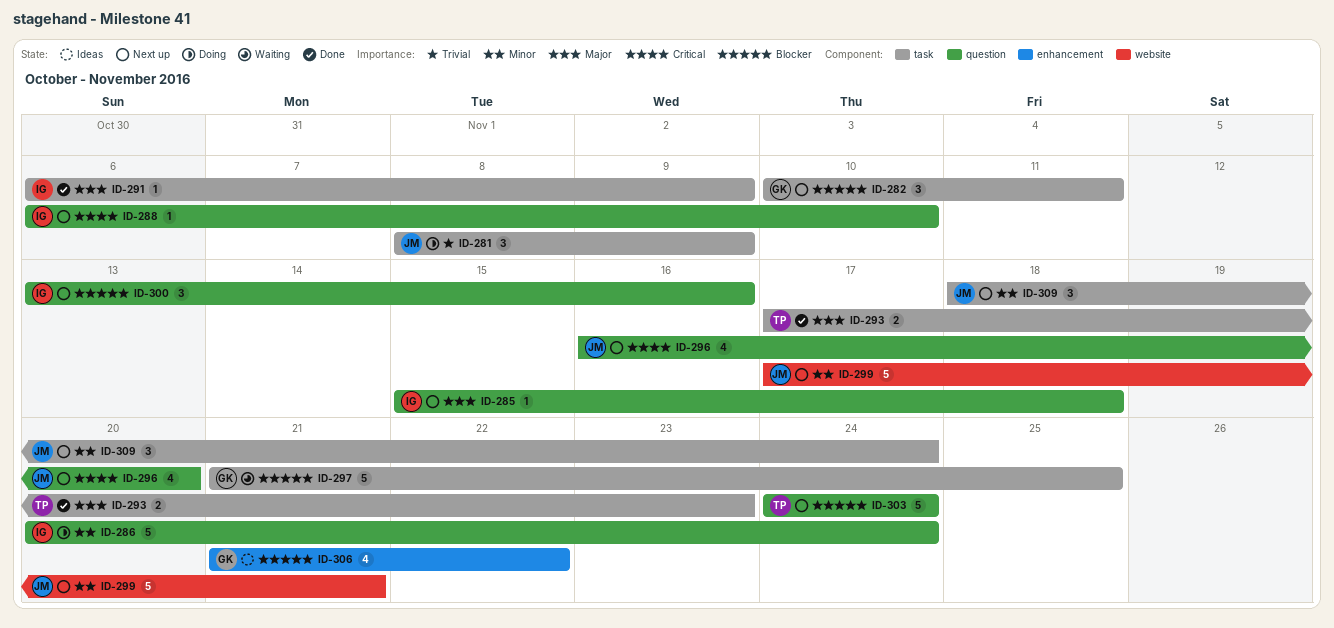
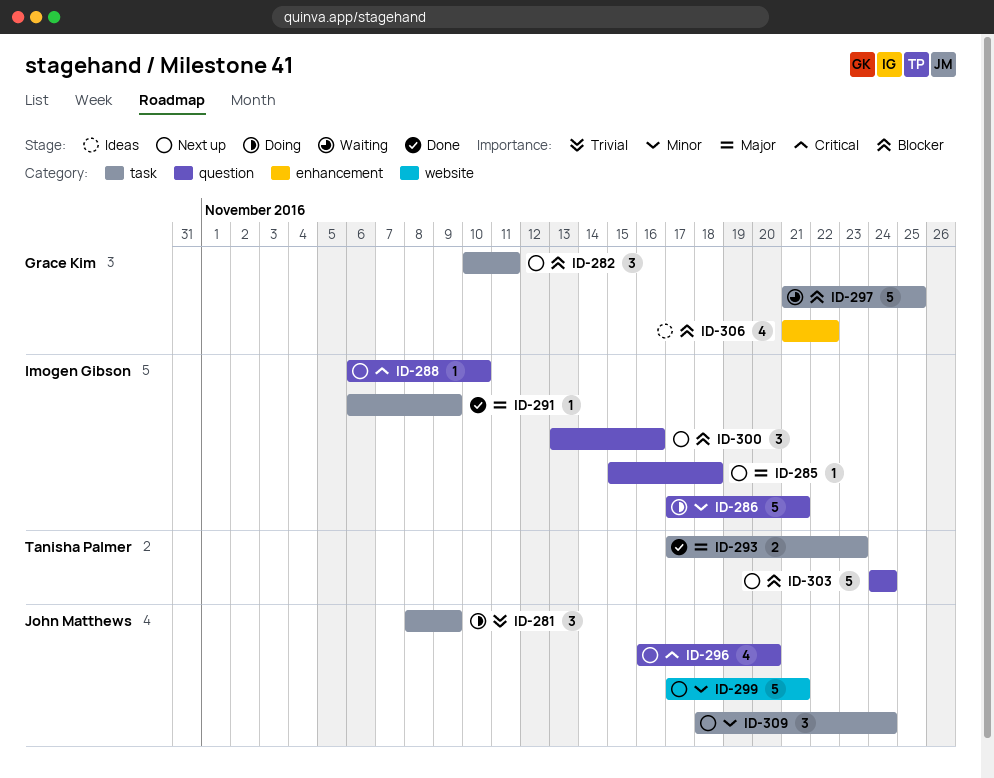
ID-286, start: Nov 20 -> Nov 17
ID-286, due: Nov 24 -> Nov 21

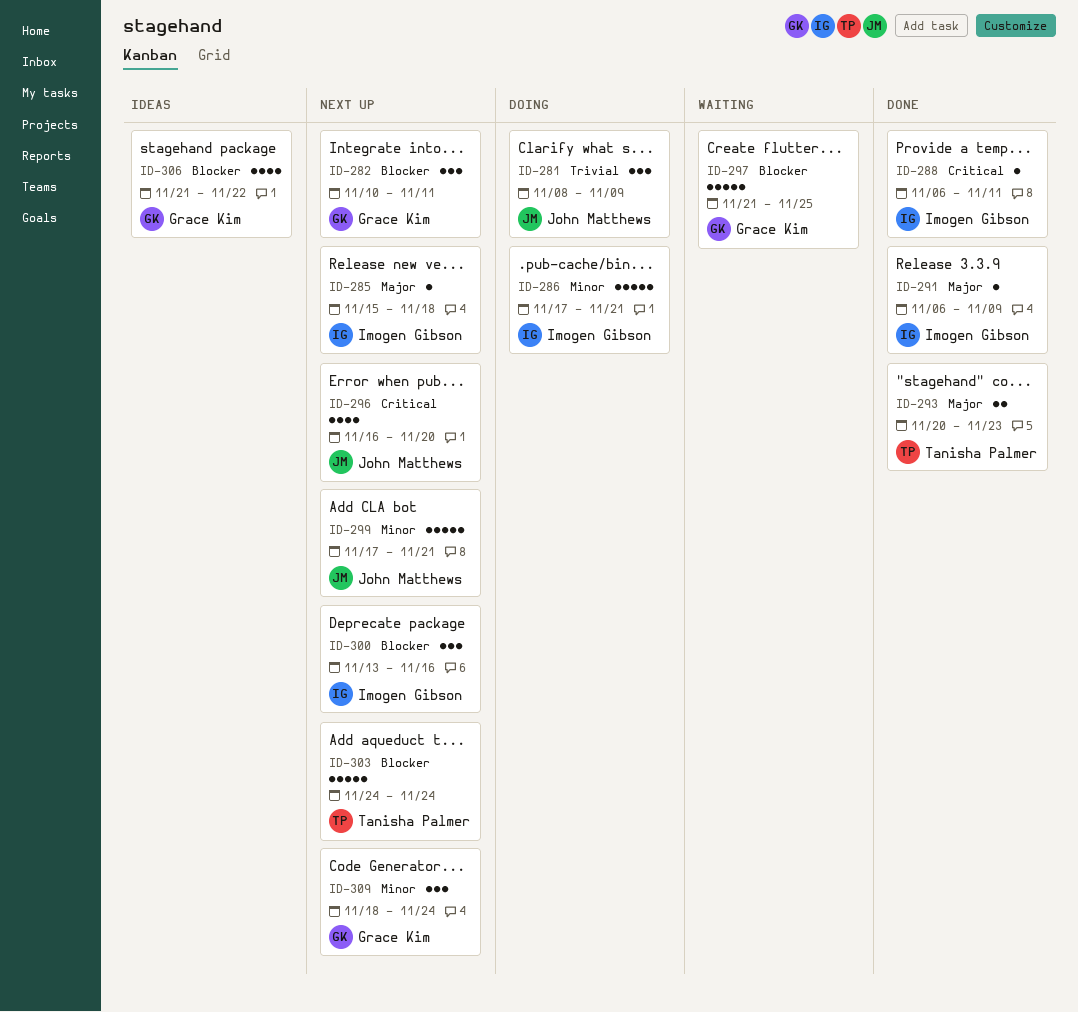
ID-288, status: Next up -> Done
ID-288, due: Nov 10 -> Nov 11
ID-293, start: Nov 17 -> Nov 20
ID-309, owner: John Matthews -> Grace Kim

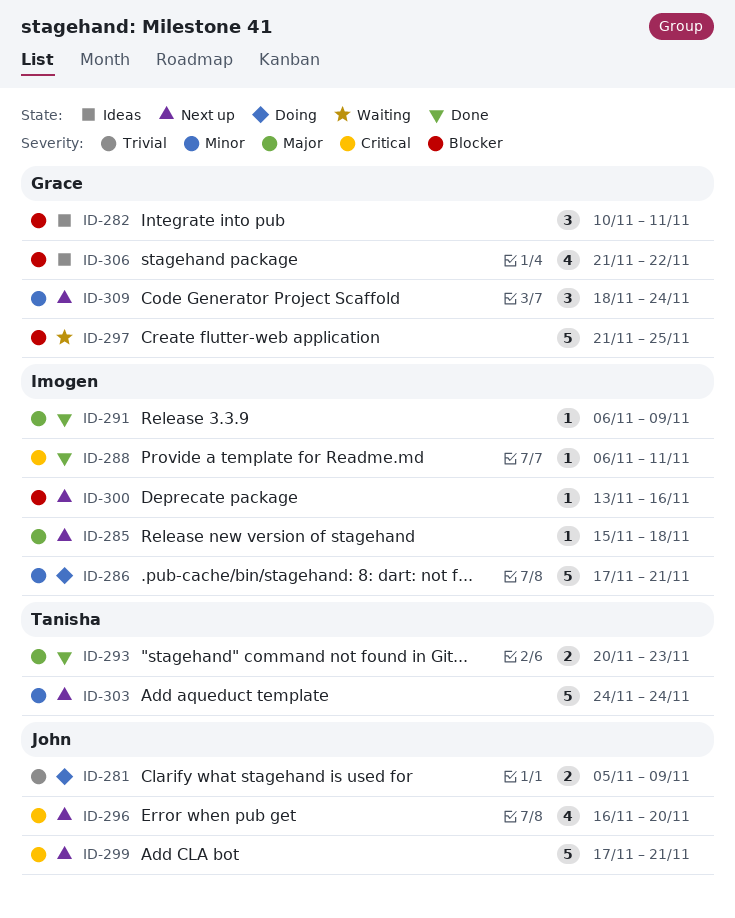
ID-281, estimate: 3 -> 2
ID-281, start: Nov 8 -> Nov 5
ID-282, status: Next up -> Ideas
ID-299, priority: Minor -> Critical
ID-300, estimate: 3 -> 1
ID-303, priority: Blocker -> Minor

